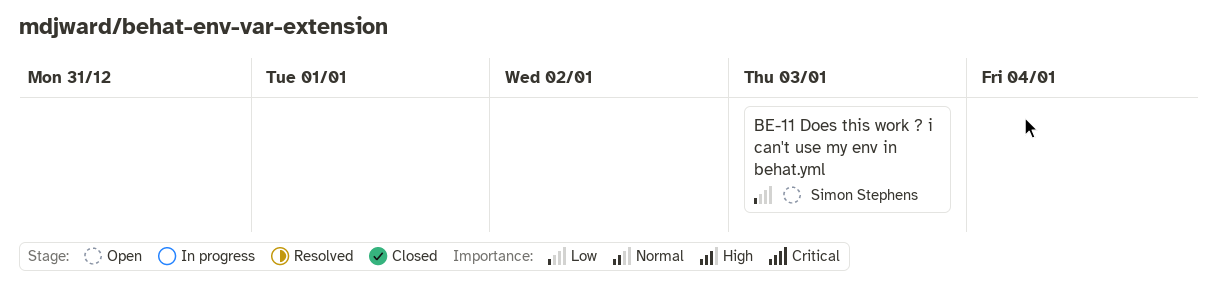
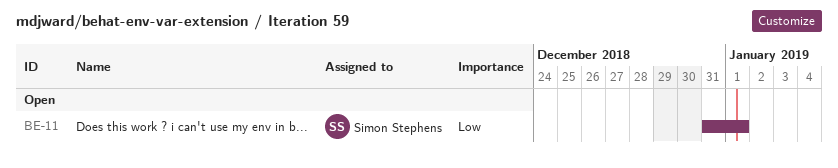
BE-11, due: Jan 3 -> Jan 1

